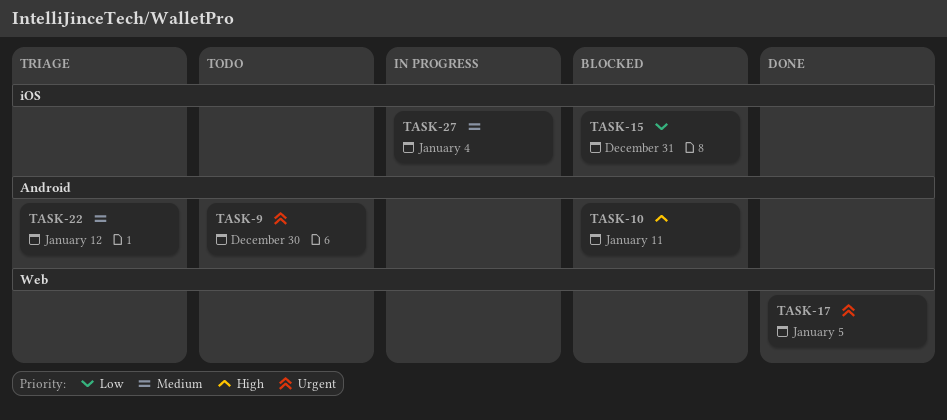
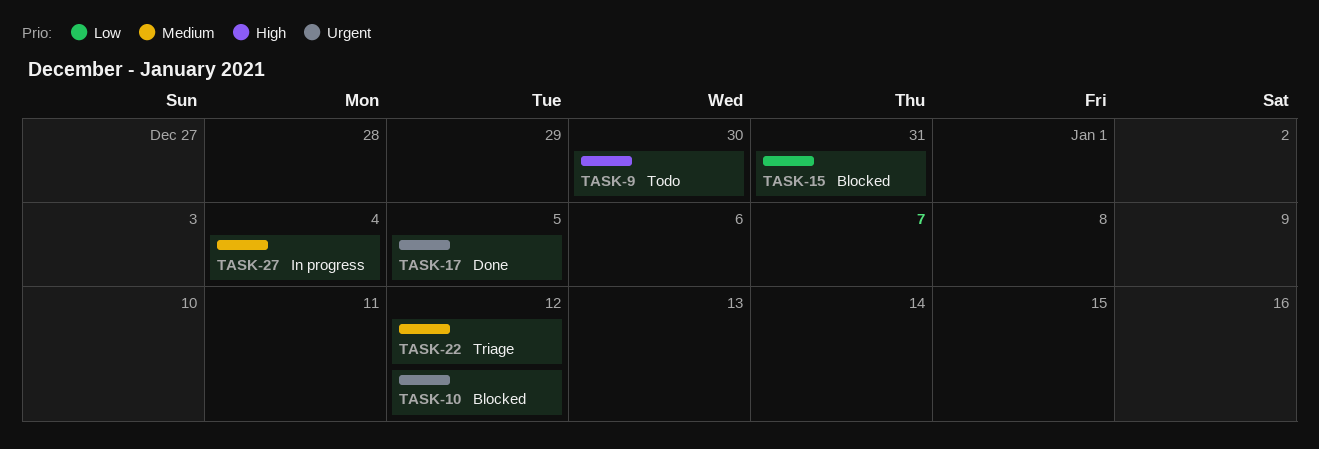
TASK-9, priority: Urgent -> High
TASK-10, priority: High -> Urgent
TASK-10, due: Jan 11 -> Jan 12

